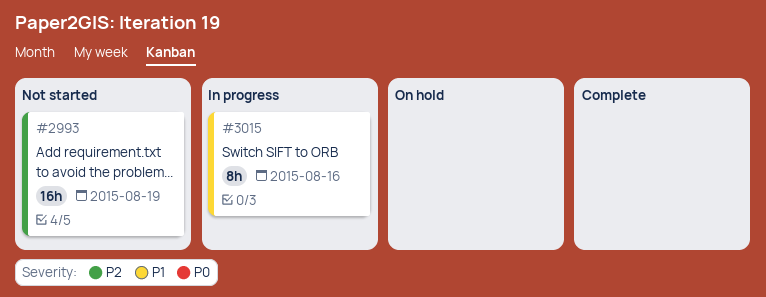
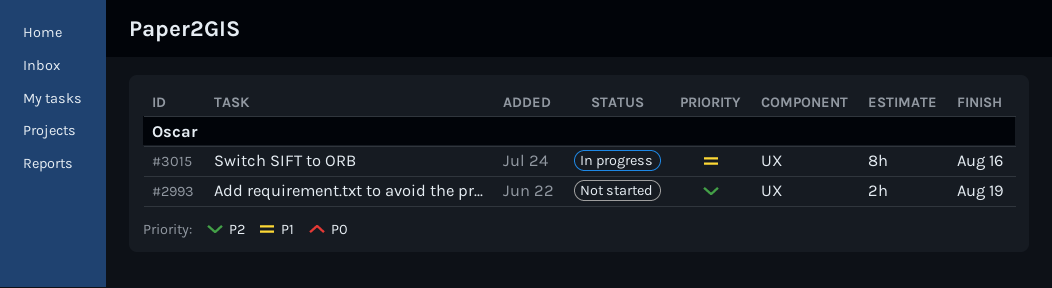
#2993, estimate: 16h -> 2h

